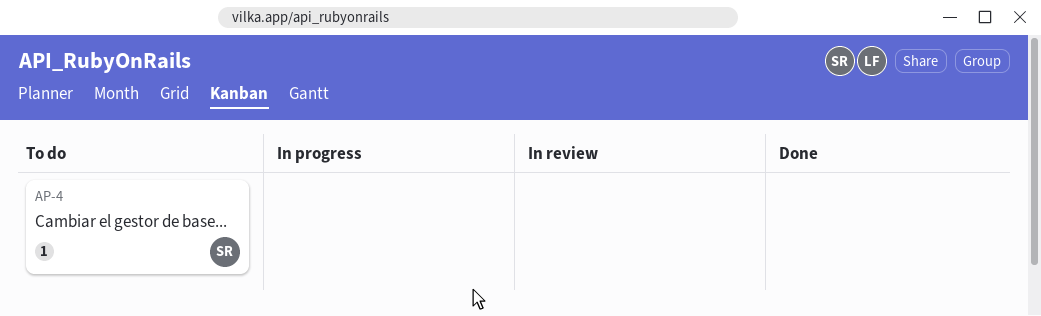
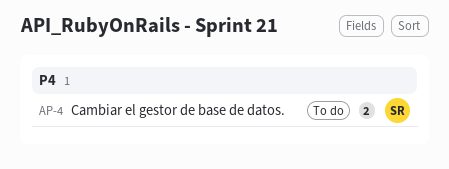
AP-4, estimate: 1 -> 2

